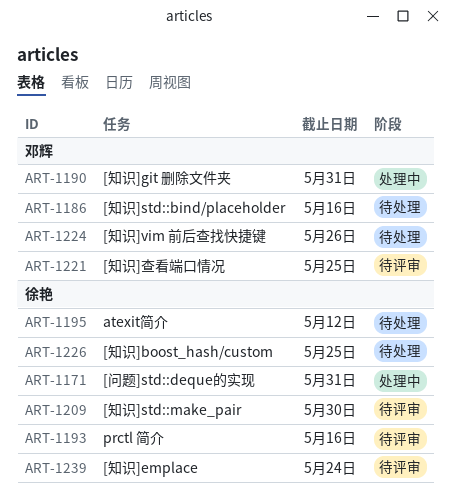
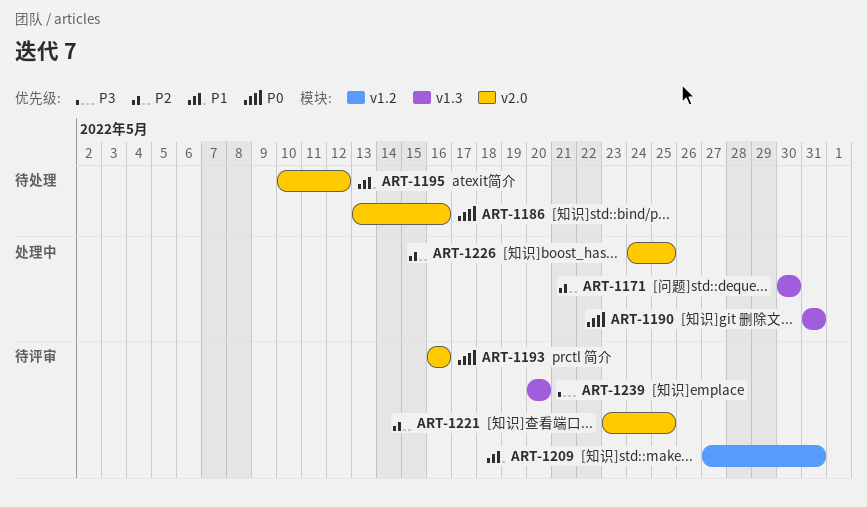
ART-1171, due: May 31 -> May 30
ART-1209, due: May 30 -> May 31
ART-1224: present -> none
ART-1226, status: 待处理 -> 处理中
ART-1239, due: May 24 -> May 20

